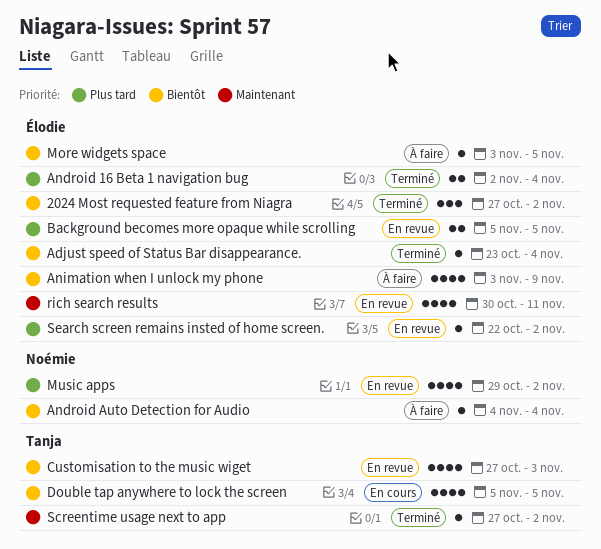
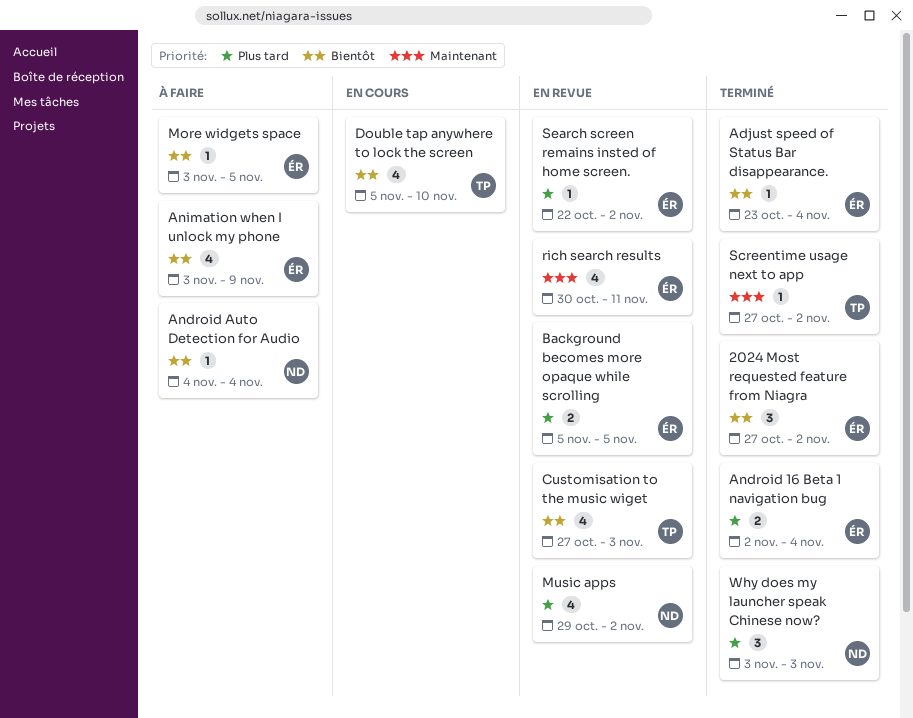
Double tap anywhere to lock the screen, due: Nov 5 -> Nov 10
Why does my launcher speak Chinese now?: none -> present

